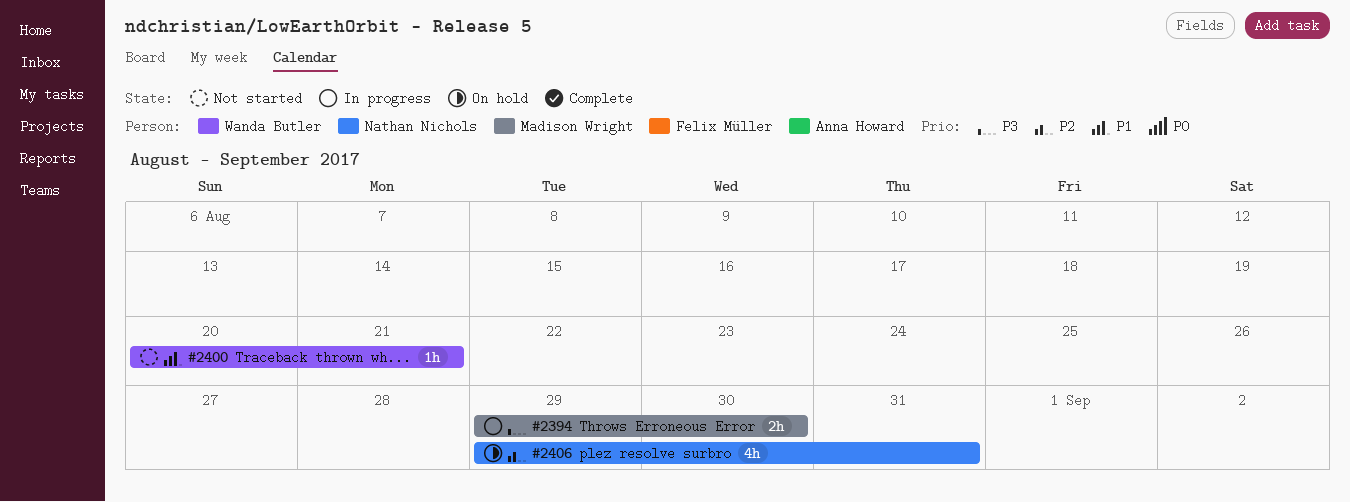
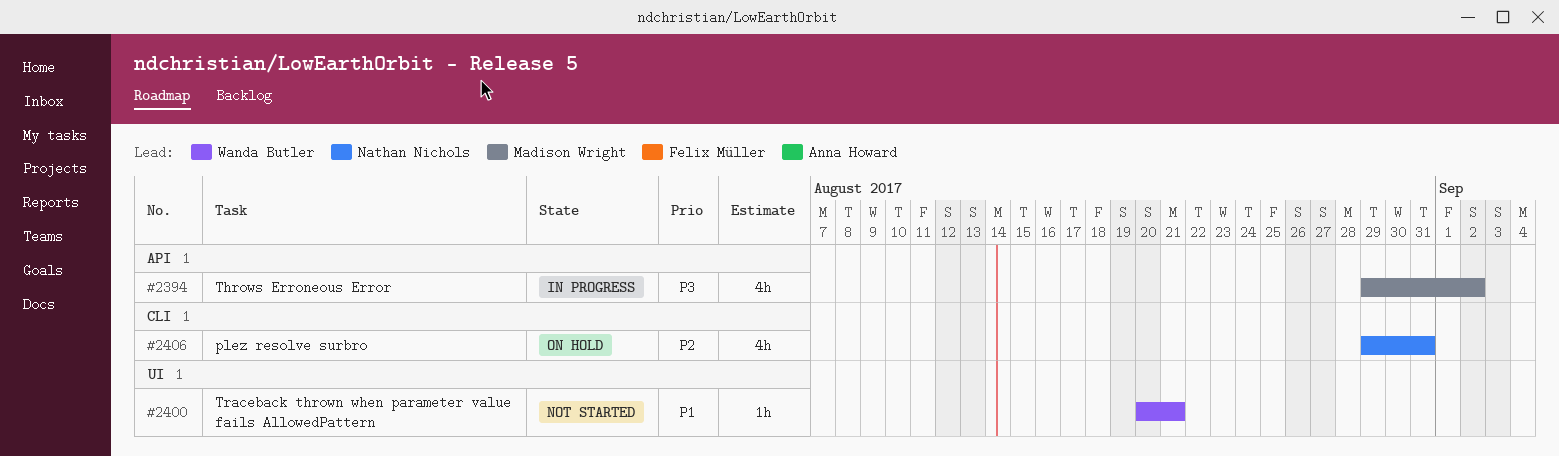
#2394, estimate: 2h -> 4h
#2394, due: Aug 30 -> Sep 2

